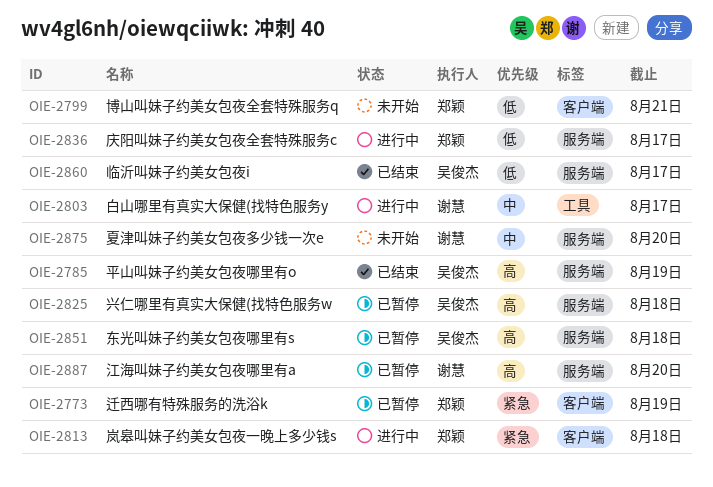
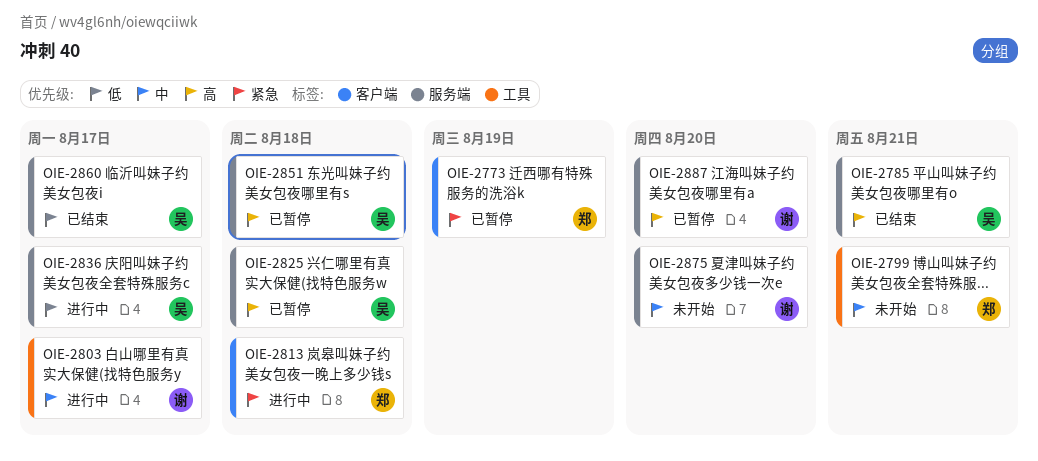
OIE-2785, due: Aug 19 -> Aug 21
OIE-2799, priority: 低 -> 中
OIE-2799, label: 客户端 -> 工具
OIE-2836, owner: 郑颖 -> 吴俊杰

